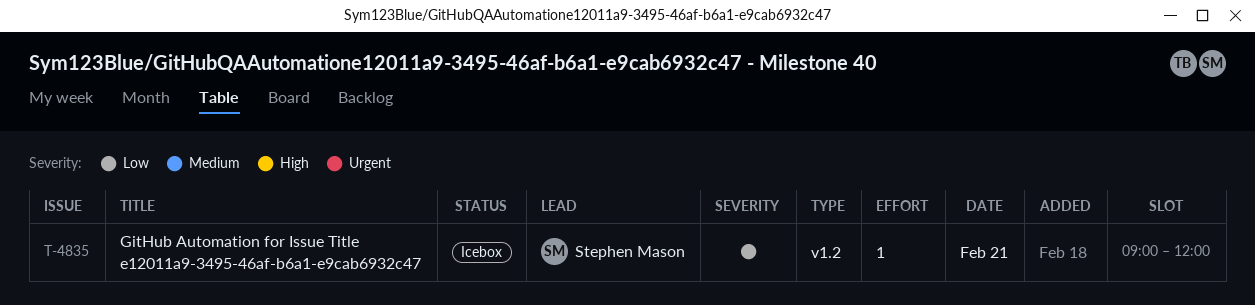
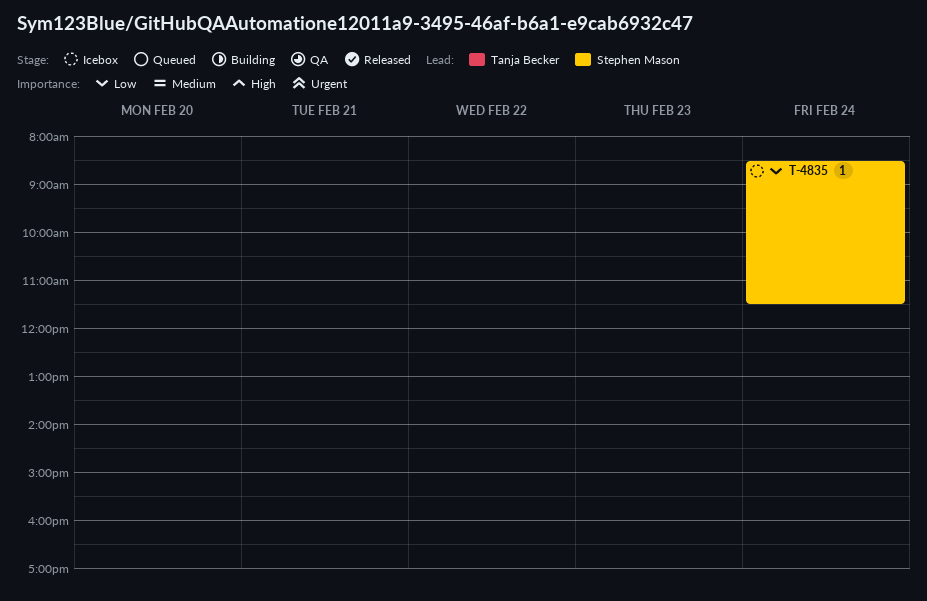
T-4835, day: Feb 21 -> Feb 24
T-4835, begins: 09:00 -> 08:30
T-4835, ends: 12:00 -> 11:30

